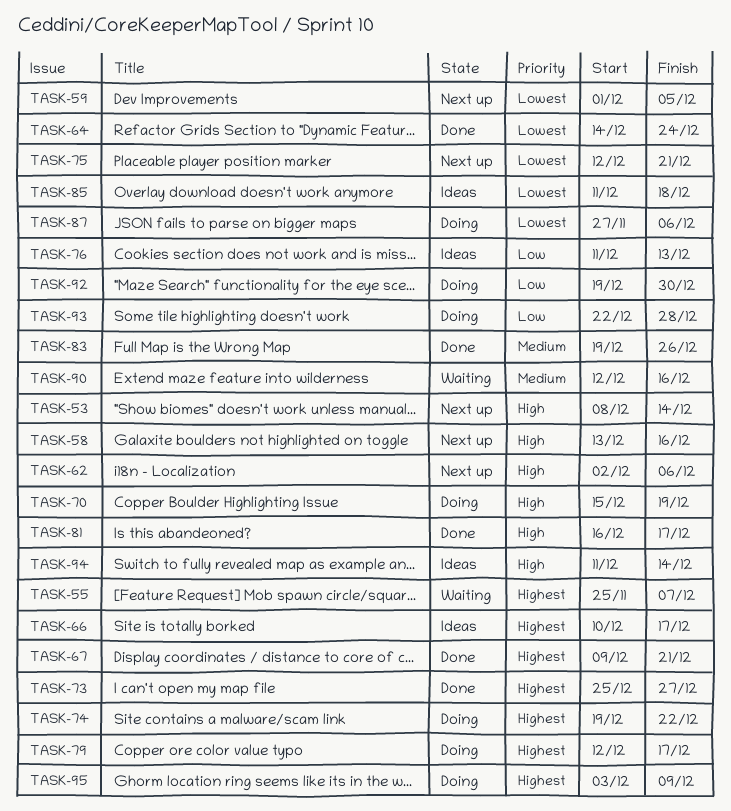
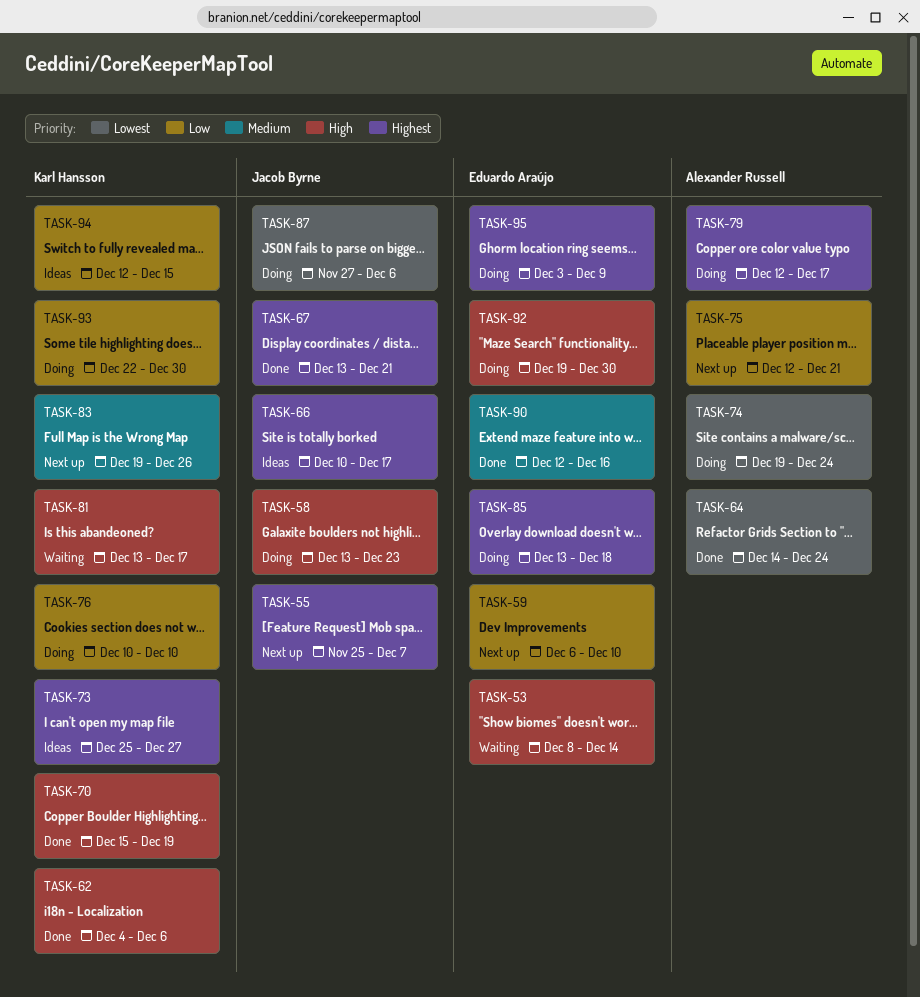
TASK-53, status: Next up -> Waiting
TASK-55, status: Waiting -> Next up
TASK-58, status: Next up -> Doing
TASK-58, due: Dec 16 -> Dec 23
TASK-59, priority: Lowest -> Low
TASK-59, start: Dec 1 -> Dec 6
TASK-59, due: Dec 5 -> Dec 10
TASK-62, status: Next up -> Done
TASK-62, start: Dec 2 -> Dec 4
TASK-67, start: Dec 9 -> Dec 13
TASK-70, status: Doing -> Done
TASK-73, status: Done -> Ideas
TASK-74, priority: Highest -> Lowest
TASK-74, due: Dec 22 -> Dec 24
TASK-75, priority: Lowest -> Low
TASK-76, status: Ideas -> Doing
TASK-76, start: Dec 11 -> Dec 10
TASK-76, due: Dec 13 -> Dec 10
TASK-81, status: Done -> Waiting
TASK-81, start: Dec 16 -> Dec 13
TASK-83, status: Done -> Next up
TASK-85, status: Ideas -> Doing
TASK-85, priority: Lowest -> Highest
TASK-85, start: Dec 11 -> Dec 13
TASK-90, status: Waiting -> Done
TASK-92, priority: Low -> High
TASK-93, due: Dec 28 -> Dec 30
TASK-94, priority: High -> Low
TASK-94, start: Dec 11 -> Dec 12
TASK-94, due: Dec 14 -> Dec 15

